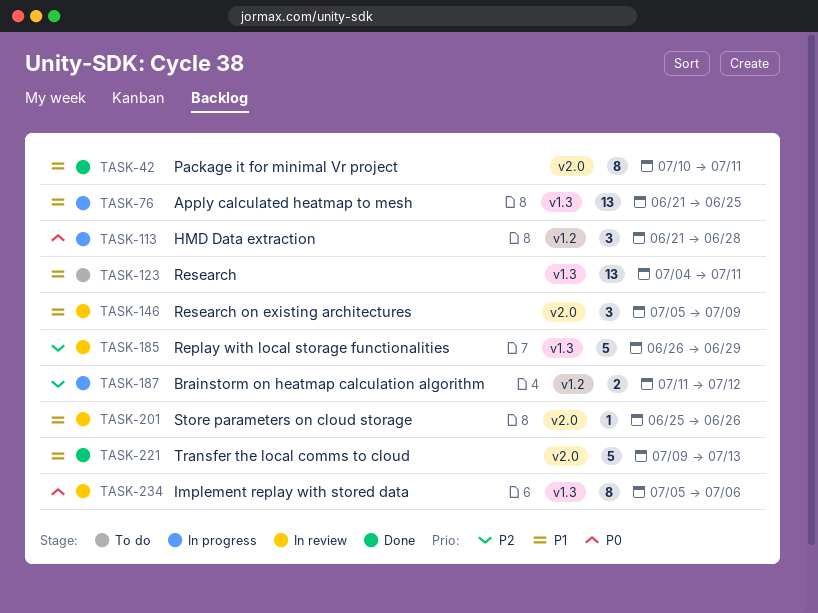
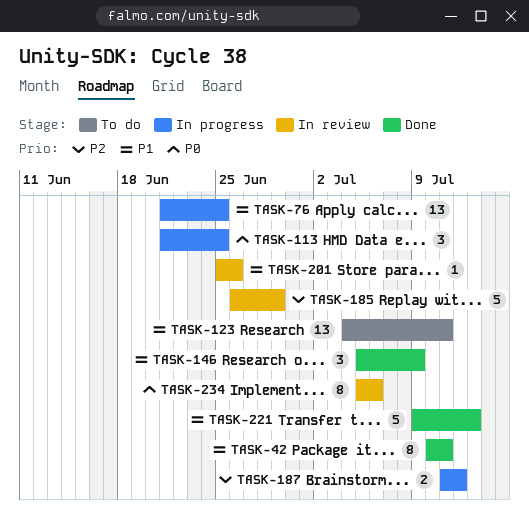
TASK-113, due: Jun 28 -> Jun 25
TASK-146, status: In review -> Done

